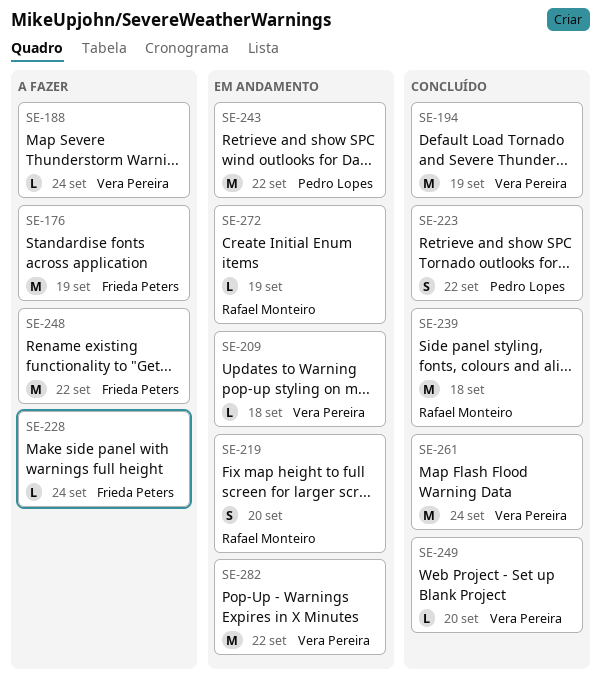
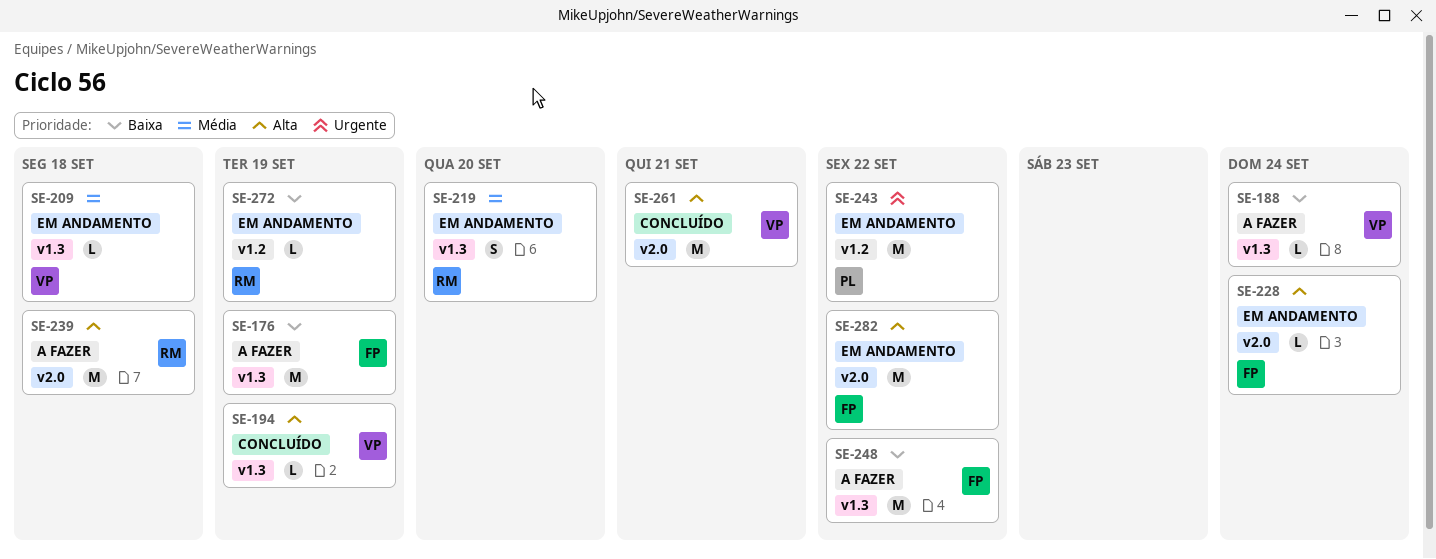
SE-194, estimate: M -> L
SE-223: present -> none
SE-228, status: A fazer -> Em andamento
SE-239, status: Concluído -> A fazer
SE-249: present -> none
SE-261, due: Sep 24 -> Sep 21
SE-282, owner: Vera Pereira -> Frieda Peters

